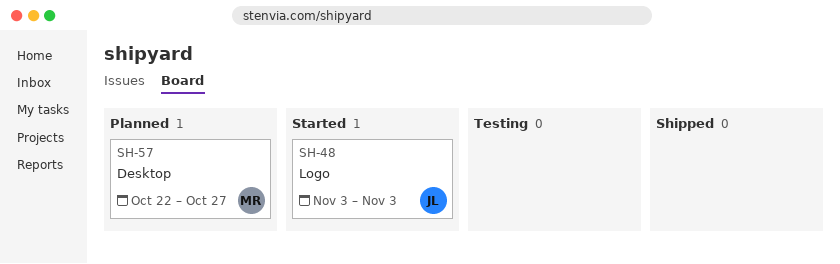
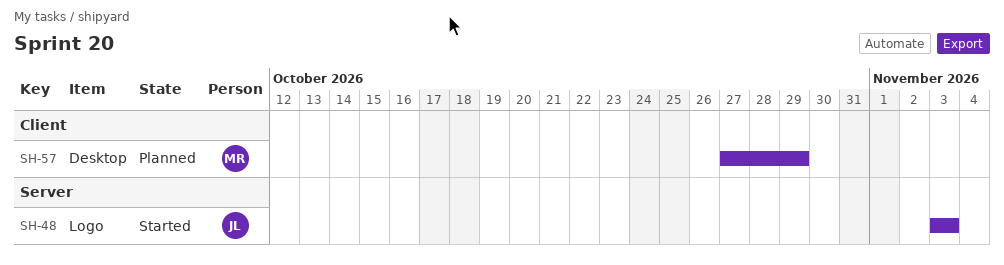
SH-57, start: Oct 22 -> Oct 27
SH-57, due: Oct 27 -> Oct 29

